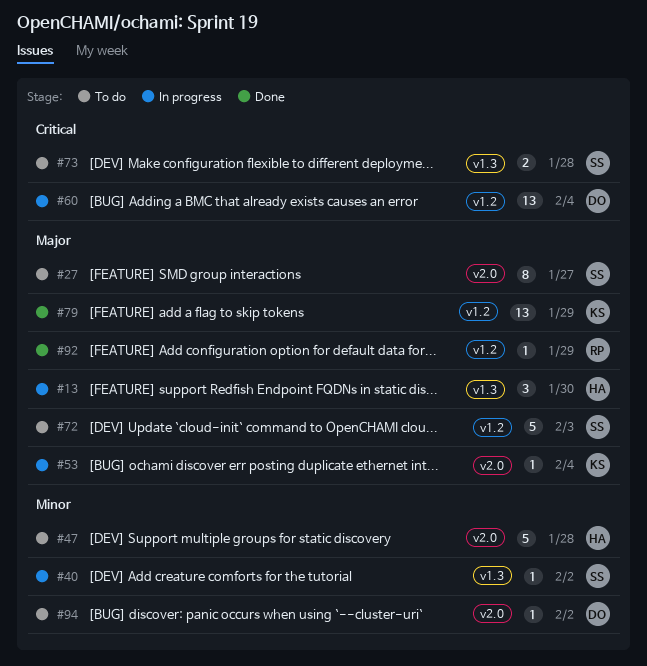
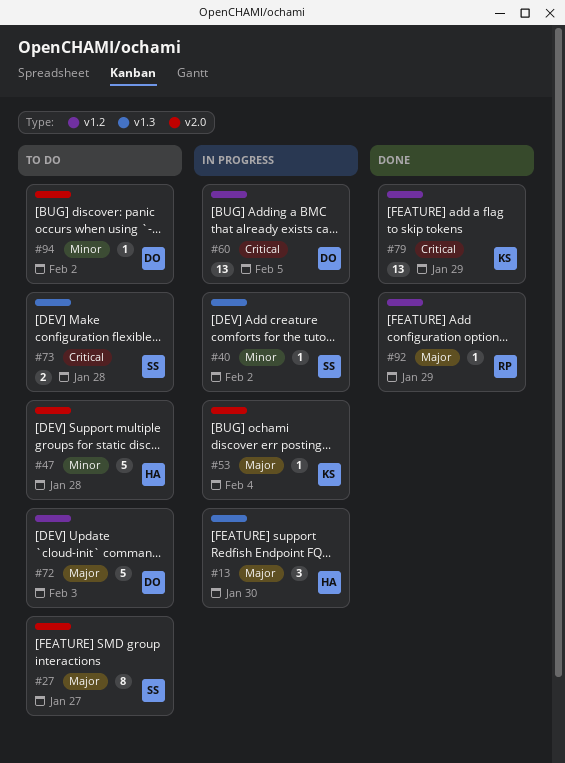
#60, due: Feb 4 -> Feb 5
#72, owner: SS -> DO
#79, priority: Major -> Critical

